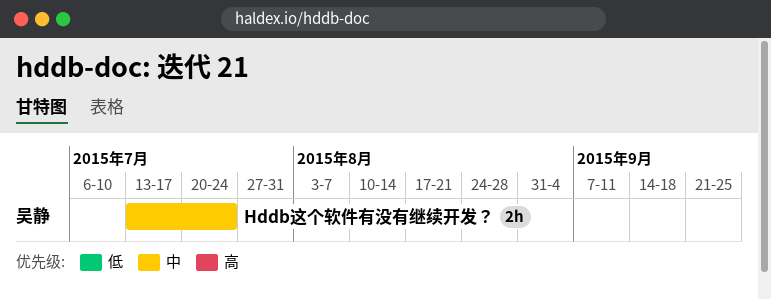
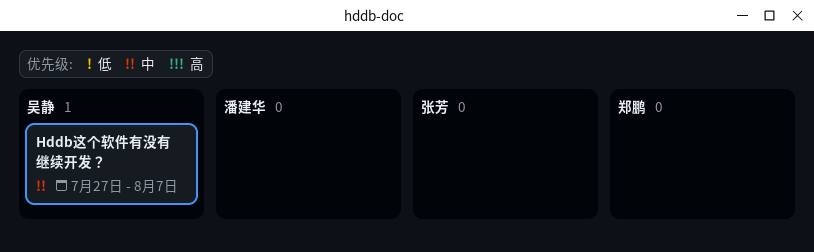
Hddb这个软件有没有继续开发？, start: Jul 13 -> Jul 27
Hddb这个软件有没有继续开发？, due: Jul 24 -> Aug 7

